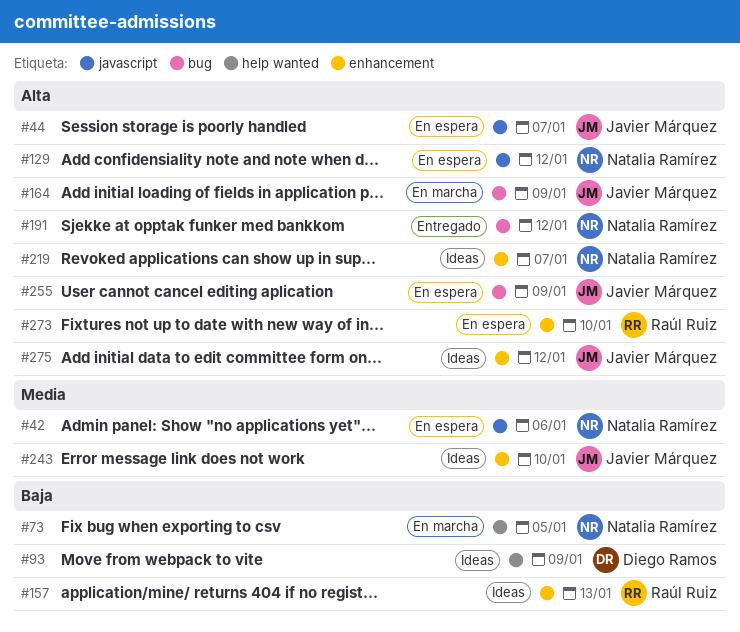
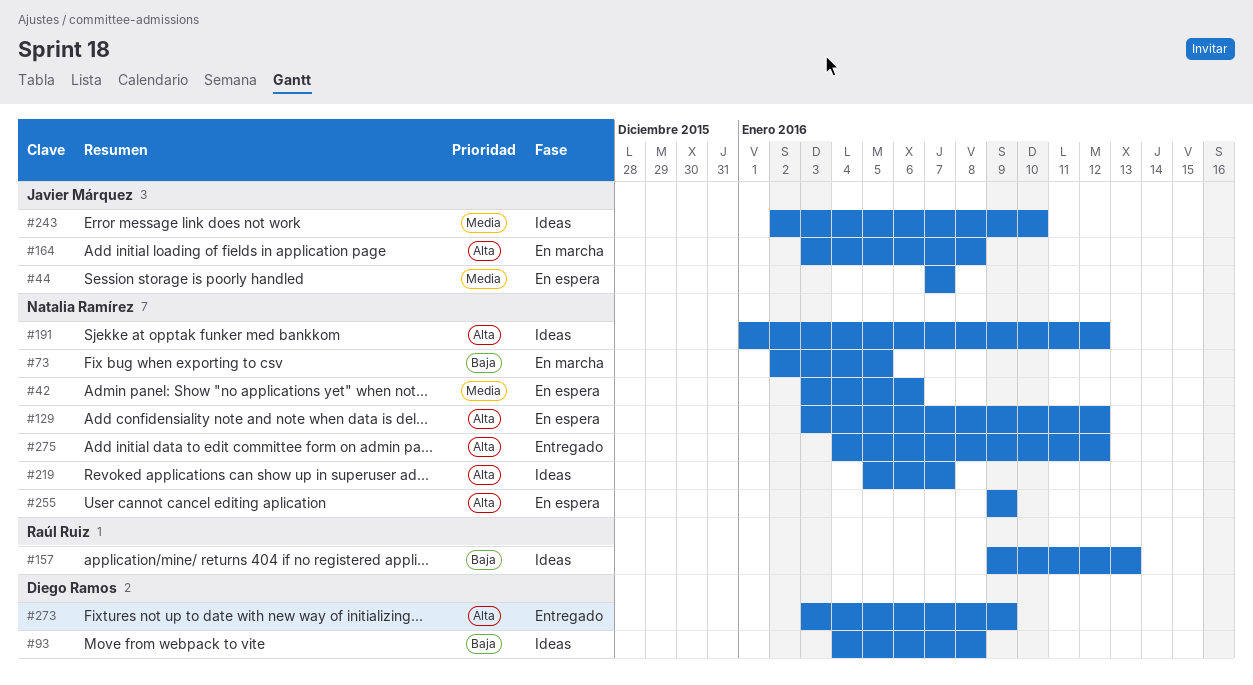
#44, priority: Alta -> Media
#93, due: Jan 9 -> Jan 8
#164, due: Jan 9 -> Jan 8
#191, status: Entregado -> Ideas
#255, owner: Javier Márquez -> Natalia Ramírez
#273, status: En espera -> Entregado
#273, owner: Raúl Ruiz -> Diego Ramos
#273, due: Jan 10 -> Jan 9
#275, status: Ideas -> Entregado
#275, owner: Javier Márquez -> Natalia Ramírez

